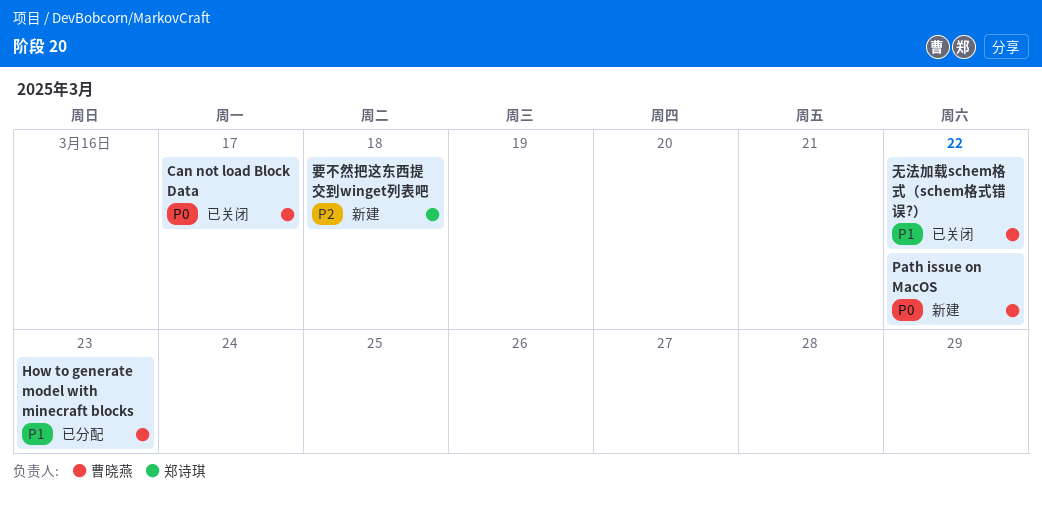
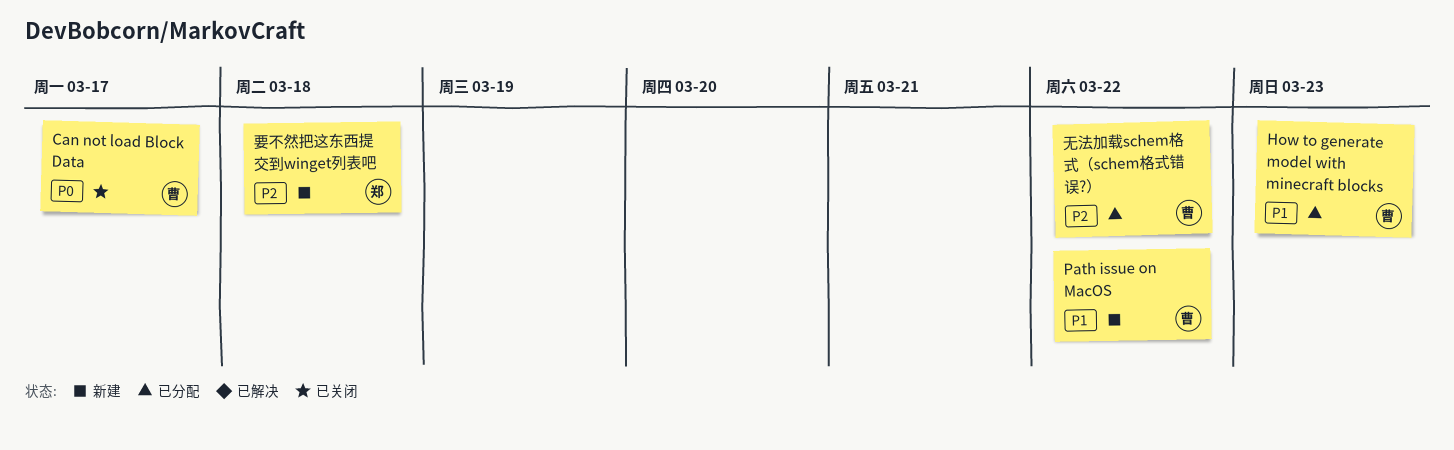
Path issue on MacOS, priority: P0 -> P1
无法加载schem格式（schem格式错误?）, status: 已关闭 -> 已分配
无法加载schem格式（schem格式错误?）, priority: P1 -> P2

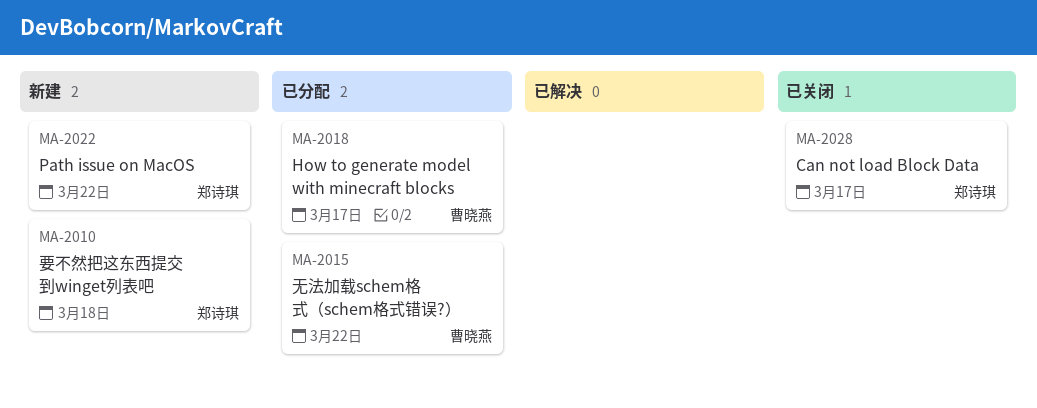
Can not load Block Data, owner: 曹晓燕 -> 郑诗琪
How to generate model with minecraft blocks, due: Mar 23 -> Mar 17
Path issue on MacOS, owner: 曹晓燕 -> 郑诗琪

